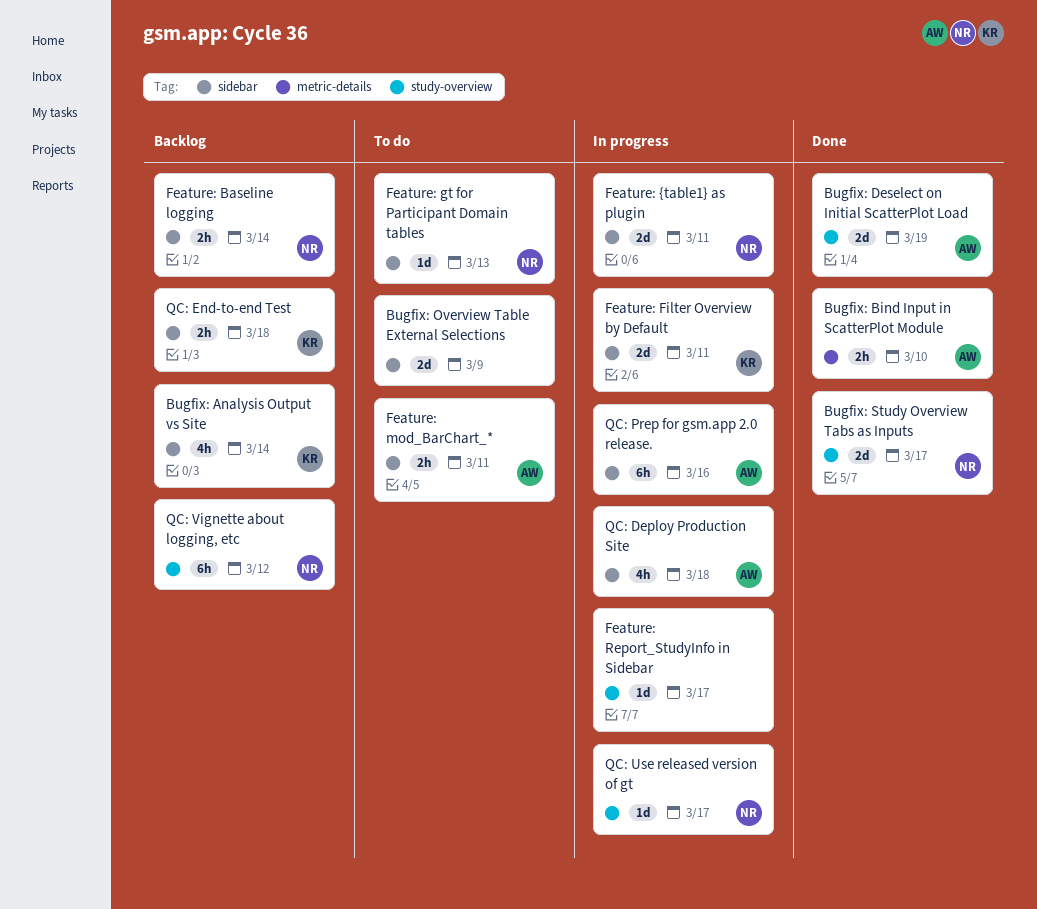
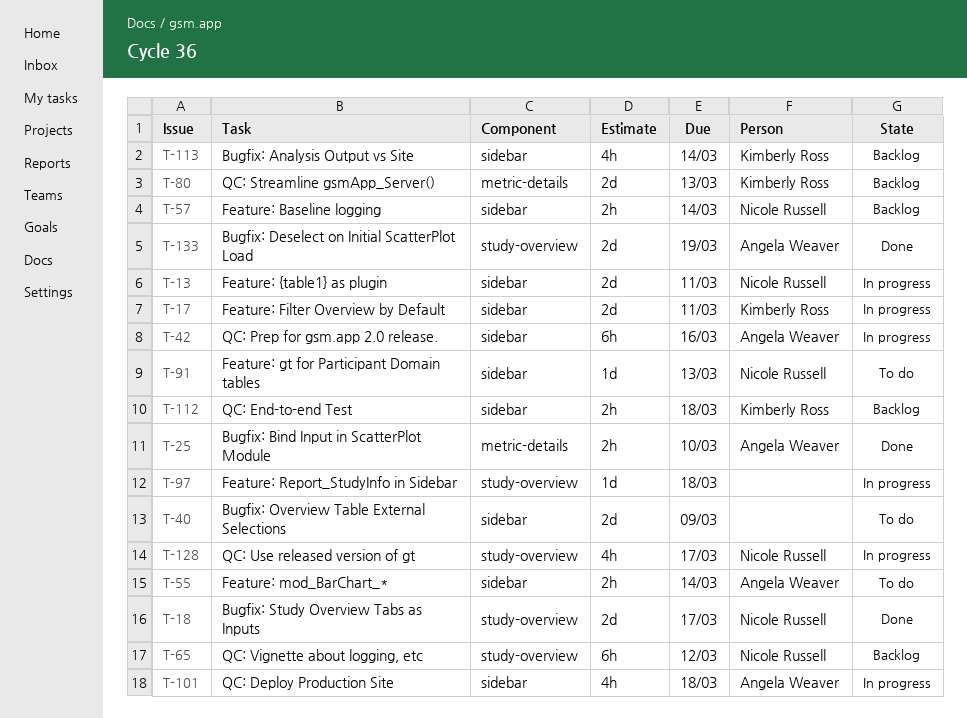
Feature: mod_BarChart_*, due: Mar 11 -> Mar 14
Feature: Report_StudyInfo in Sidebar, due: Mar 17 -> Mar 18
QC: Streamline gsmApp_Server(): none -> present
QC: Use released version of gt, estimate: 1d -> 4h

